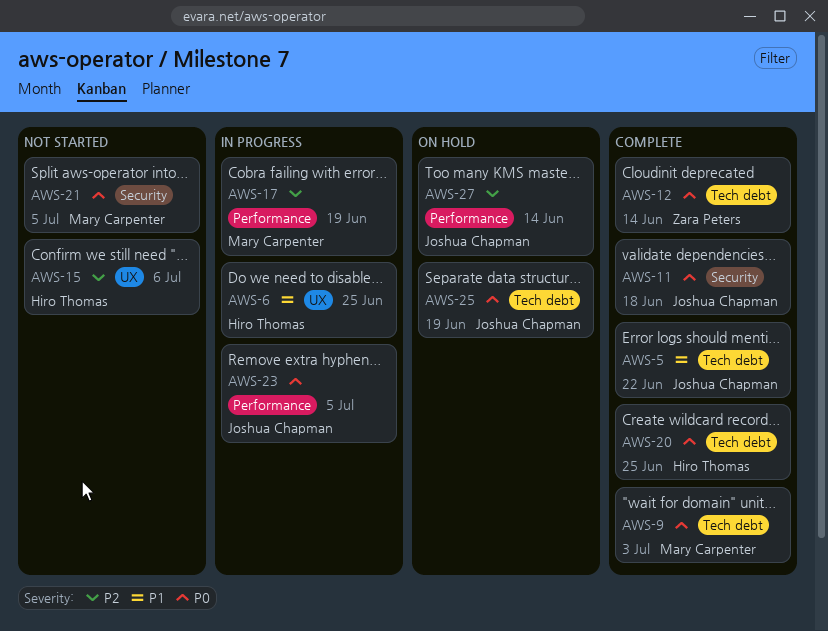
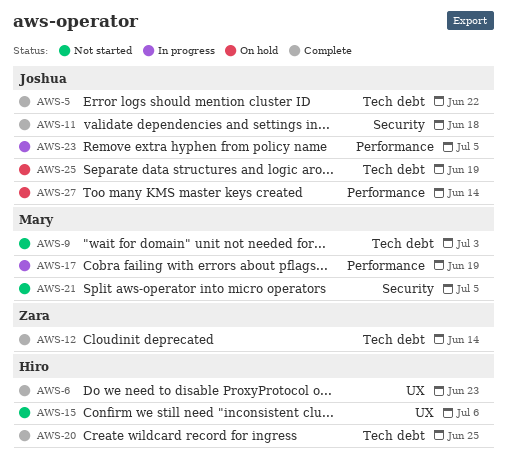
AWS-6, status: In progress -> Complete
AWS-6, due: Jun 25 -> Jun 23
AWS-9, status: Complete -> Not started

